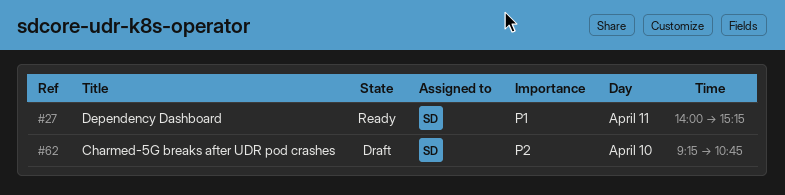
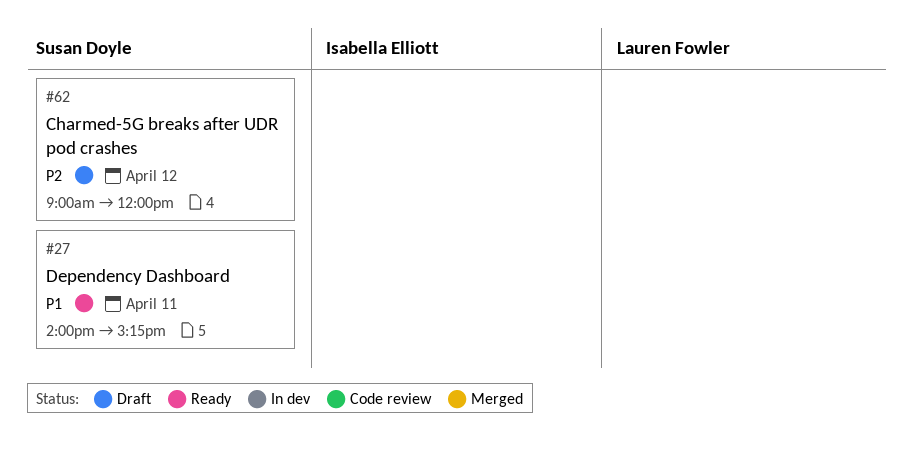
#62, day: Apr 10 -> Apr 12
#62, begins: 09:15 -> 09:00
#62, ends: 10:45 -> 12:00

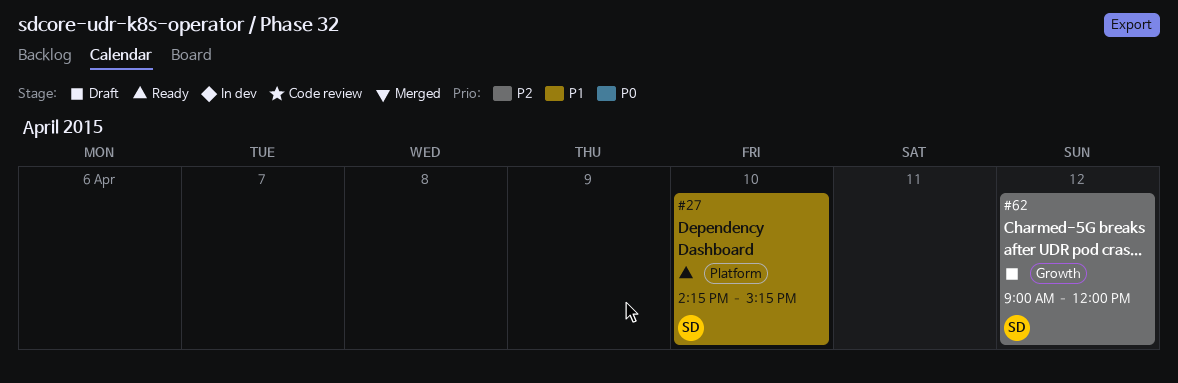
#27, day: Apr 11 -> Apr 10
#27, begins: 14:00 -> 14:15

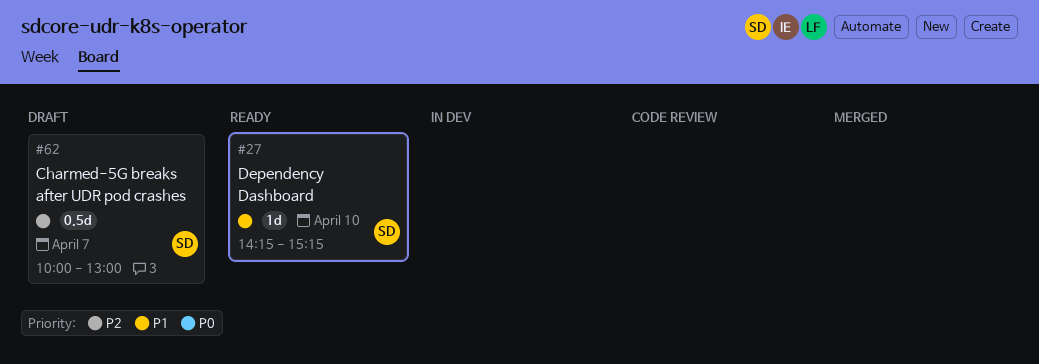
#62, day: Apr 12 -> Apr 7
#62, begins: 09:00 -> 10:00
#62, ends: 12:00 -> 13:00

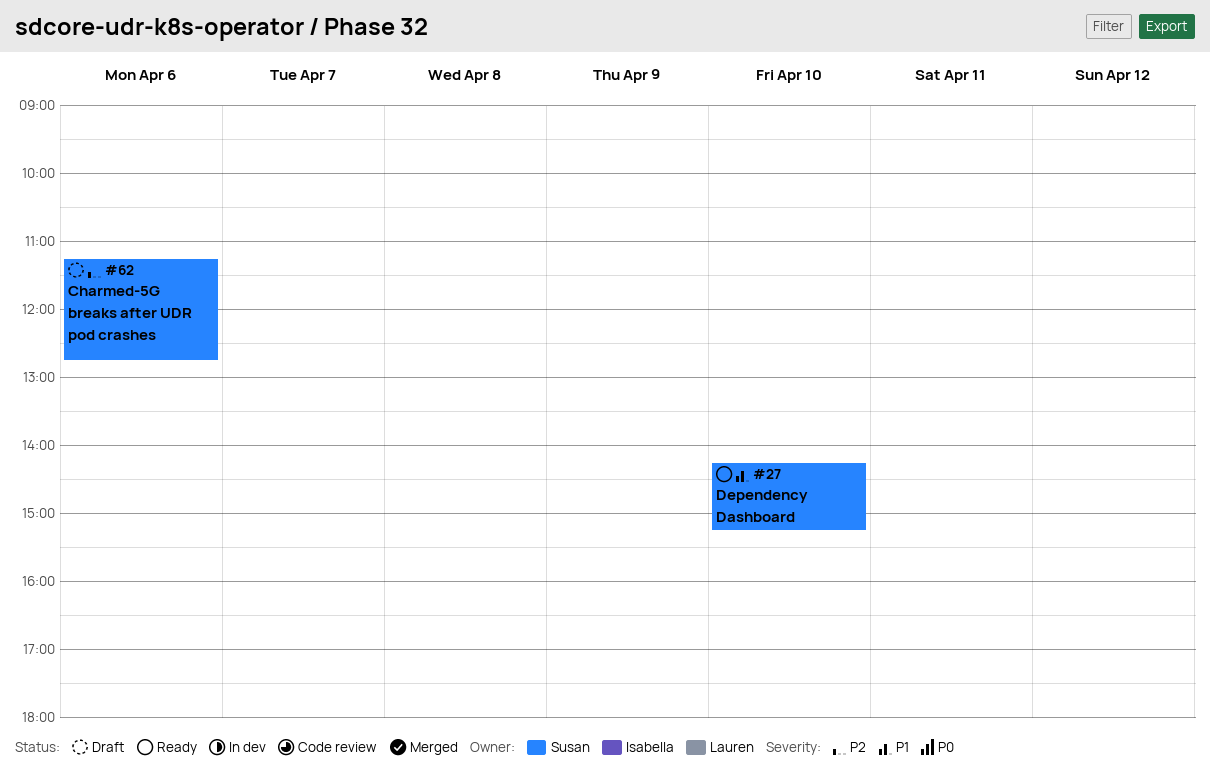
#62, day: Apr 7 -> Apr 6
#62, begins: 10:00 -> 11:15
#62, ends: 13:00 -> 12:45

